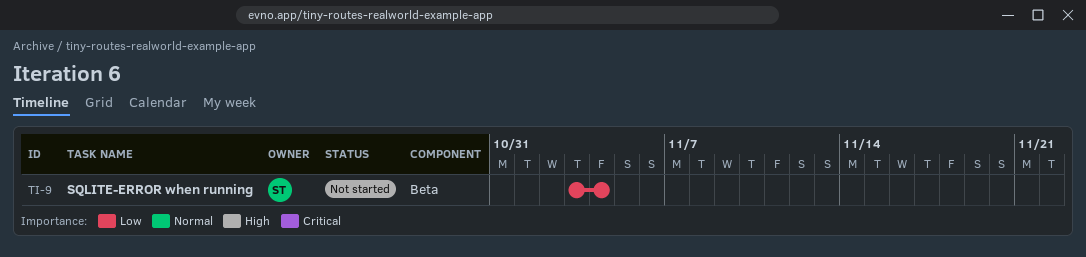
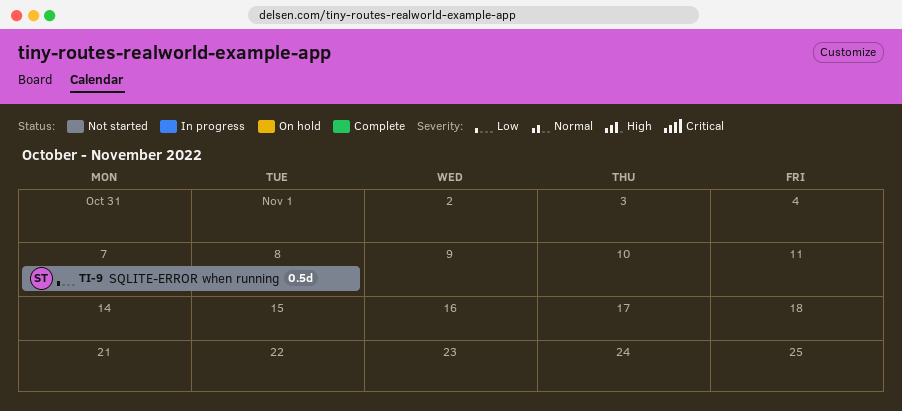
TI-9, start: Nov 3 -> Nov 7
TI-9, due: Nov 4 -> Nov 8

